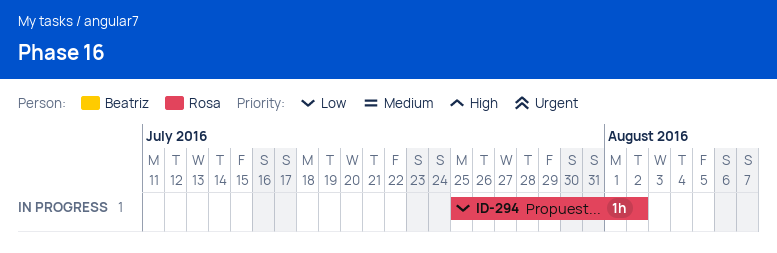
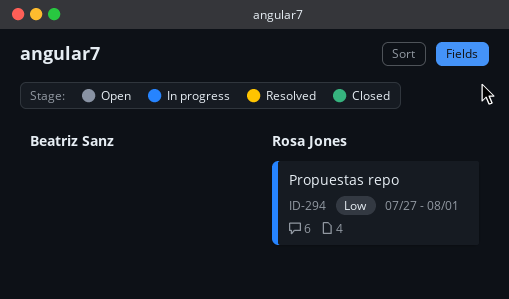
ID-294, start: Jul 25 -> Jul 27
ID-294, due: Aug 2 -> Aug 1

